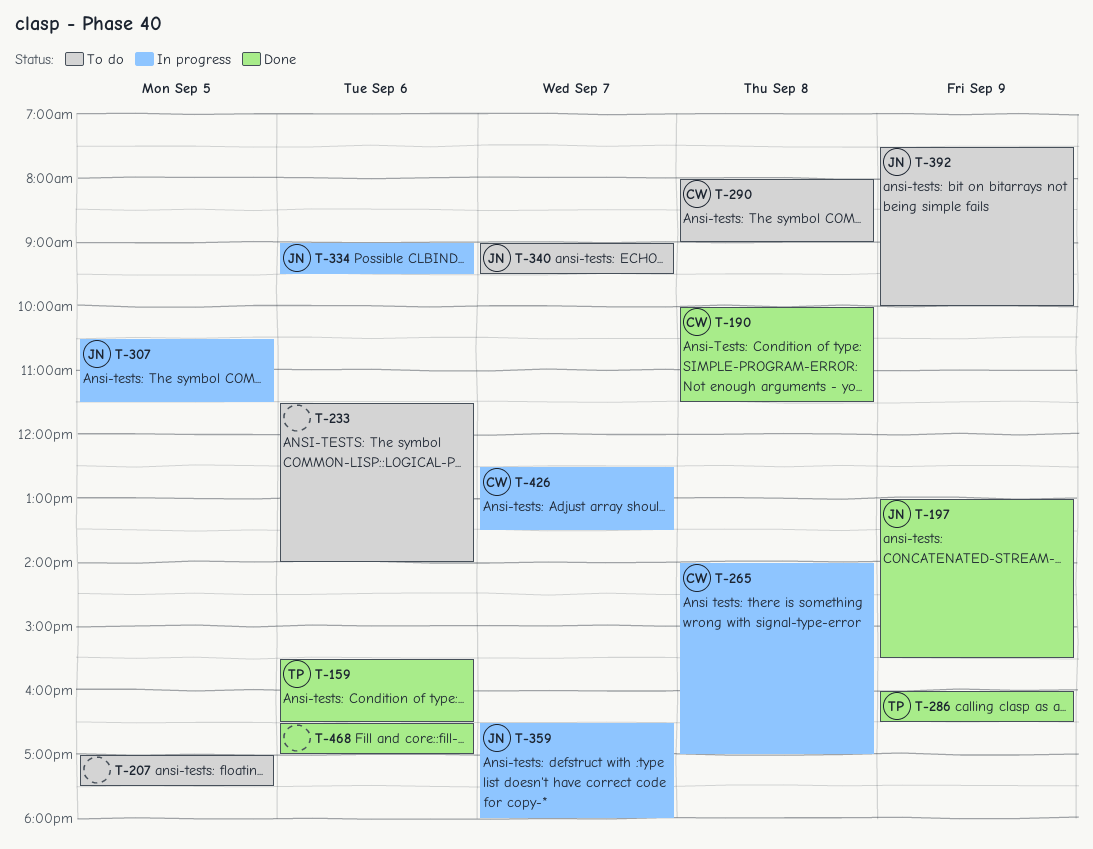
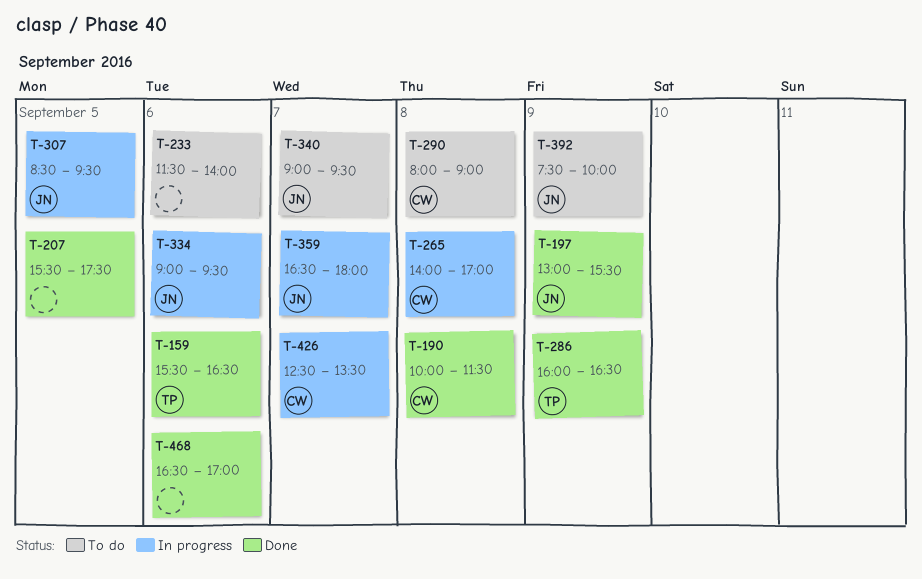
T-207, status: To do -> Done
T-207, begins: 17:00 -> 15:30
T-307, begins: 10:30 -> 08:30
T-307, ends: 11:30 -> 09:30

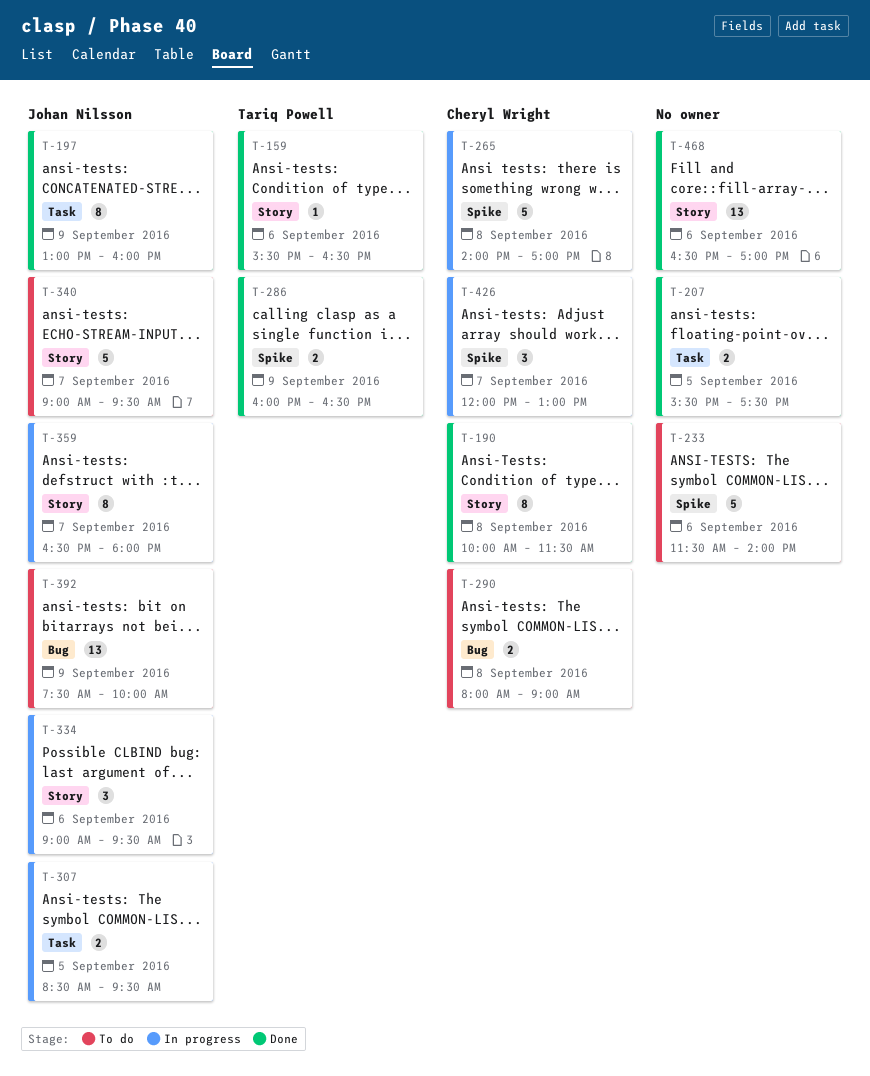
T-197, ends: 15:30 -> 16:00
T-426, begins: 12:30 -> 12:00
T-426, ends: 13:30 -> 13:00

